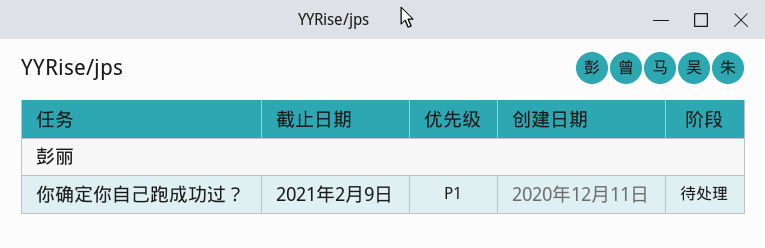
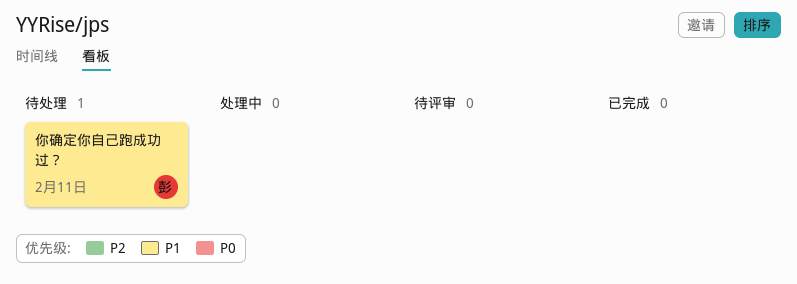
你确定你自己跑成功过？, due: Feb 9 -> Feb 11

